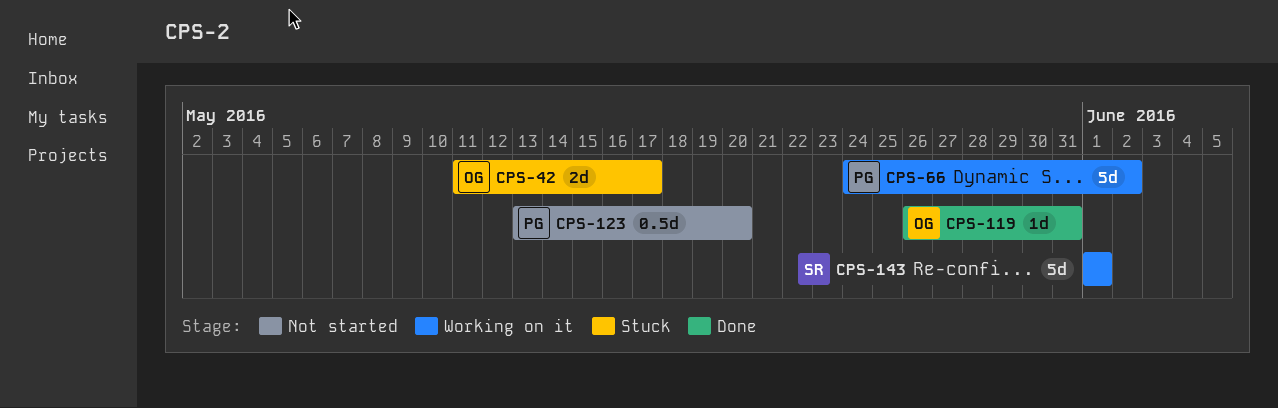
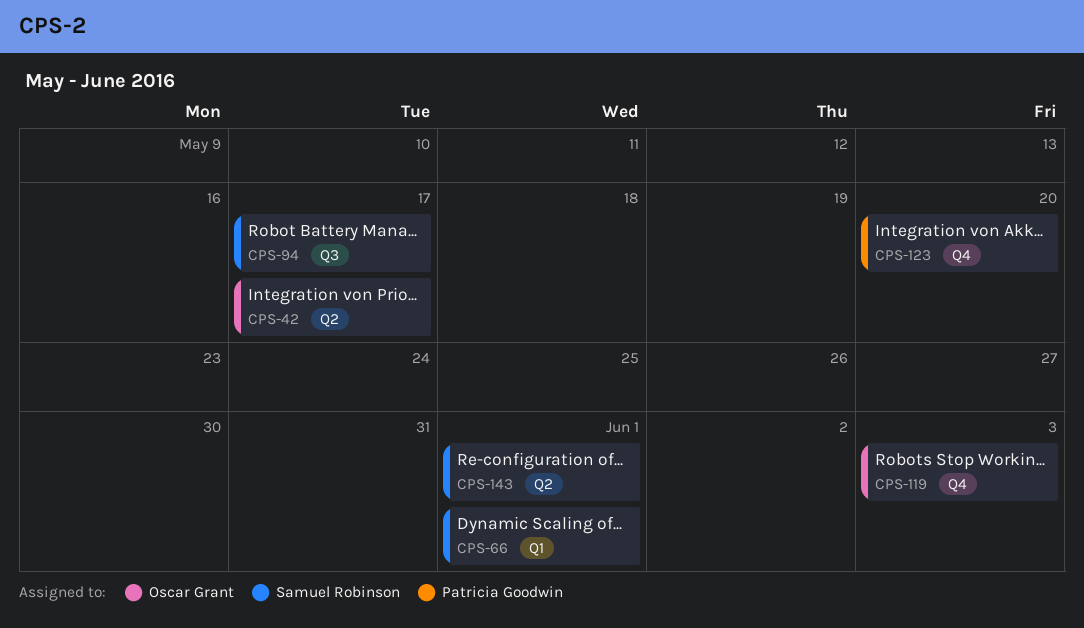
CPS-66, owner: Patricia Goodwin -> Samuel Robinson
CPS-66, due: Jun 2 -> Jun 1
CPS-94: none -> present
CPS-119, due: May 31 -> Jun 3

